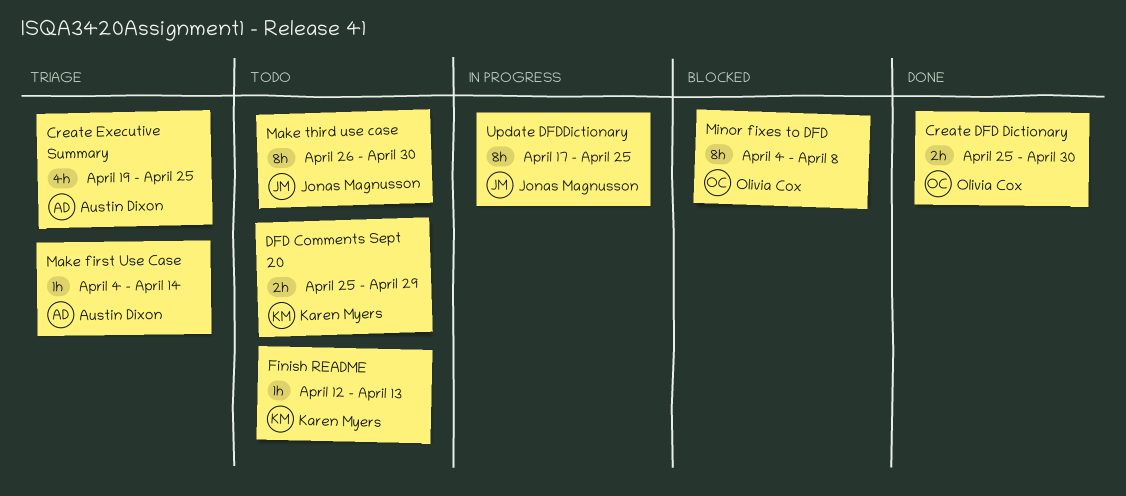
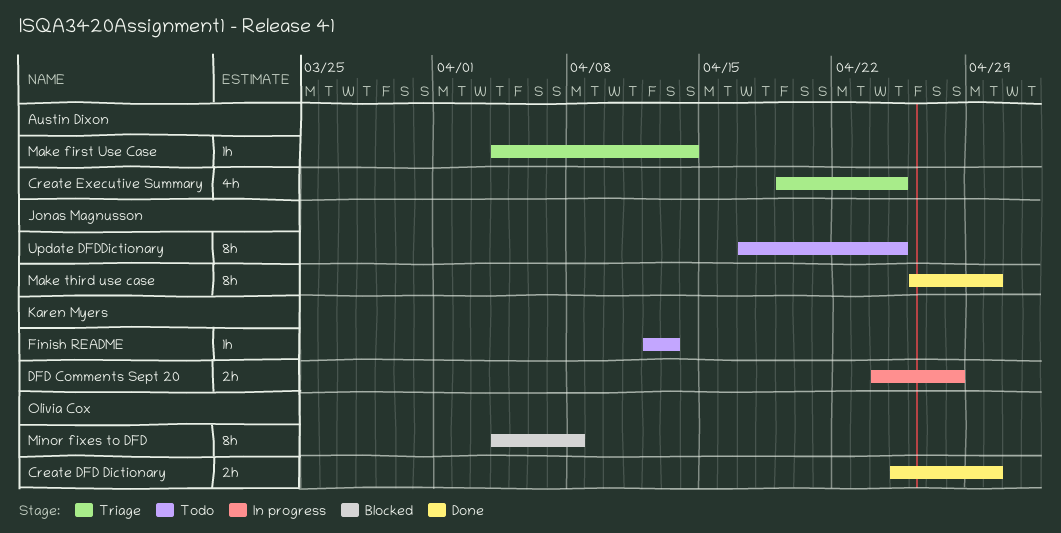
DFD Comments Sept 20, status: Todo -> In progress
DFD Comments Sept 20, start: Apr 25 -> Apr 24
DFD Comments Sept 20, due: Apr 29 -> Apr 28
Make third use case, status: Todo -> Done
Update DFDDictionary, status: In progress -> Todo

